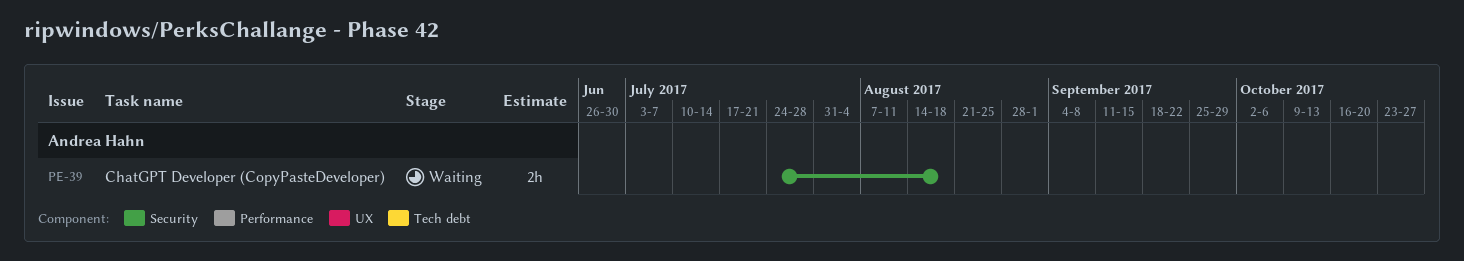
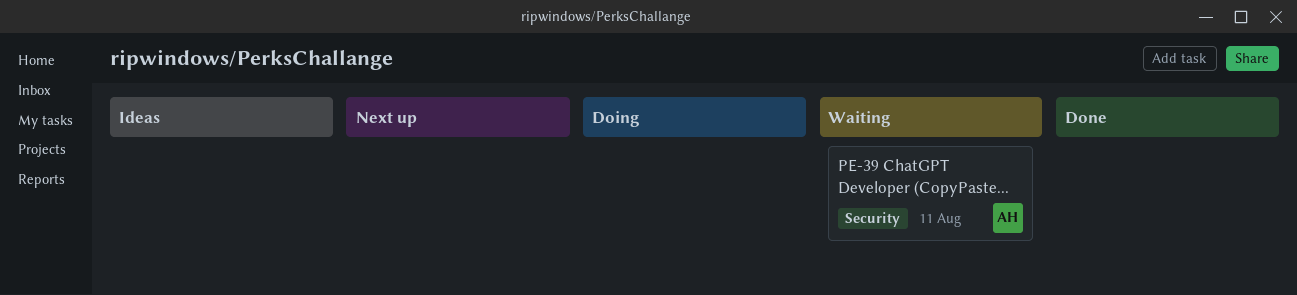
PE-39, due: Aug 18 -> Aug 11

